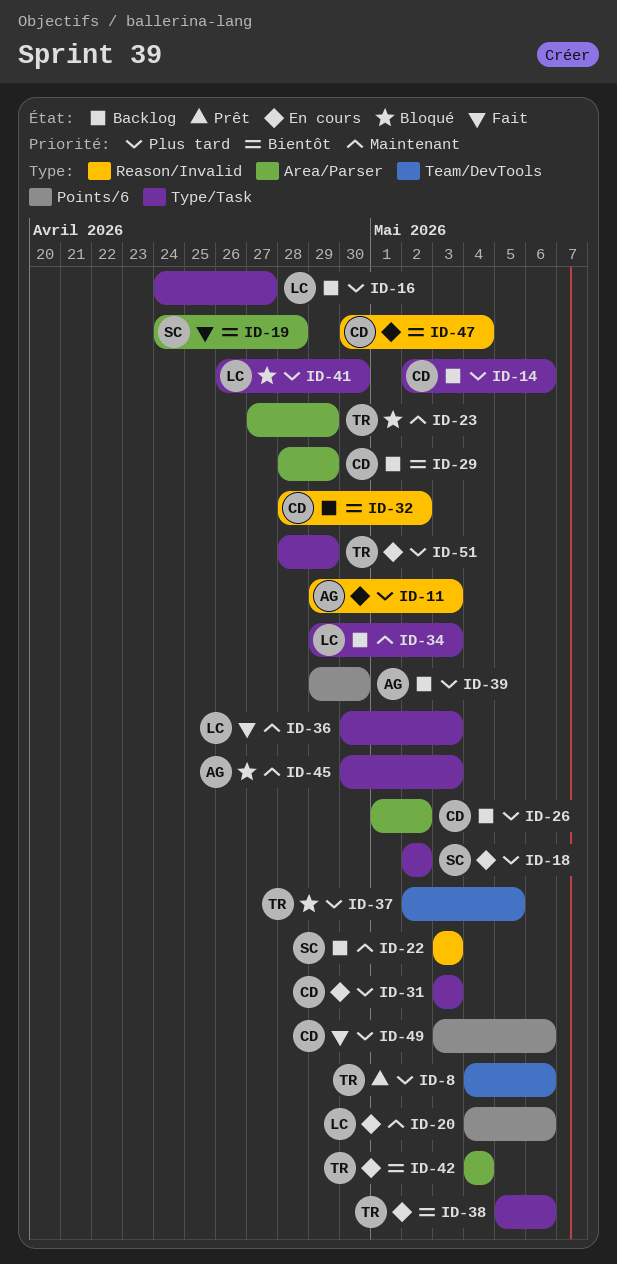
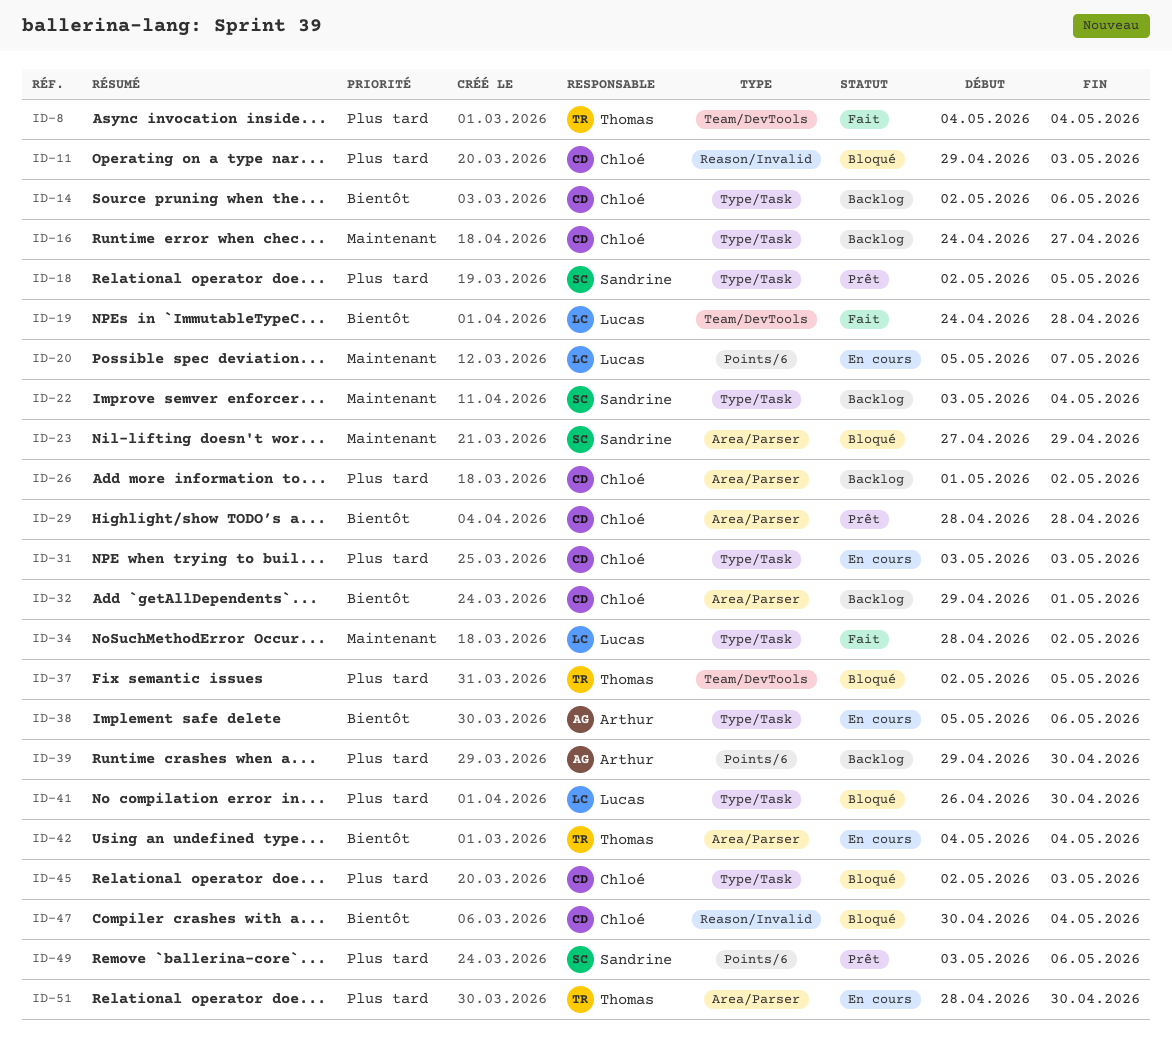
ID-8, status: Prêt -> Fait
ID-8, due: May 6 -> May 4
ID-11, status: En cours -> Bloqué
ID-11, owner: Arthur -> Chloé
ID-14, priority: Plus tard -> Bientôt
ID-16, owner: Lucas -> Chloé
ID-16, priority: Plus tard -> Maintenant
ID-18, status: En cours -> Prêt
ID-18, due: May 2 -> May 5
ID-19, owner: Sandrine -> Lucas
ID-19, label: Area/Parser -> Team/DevTools
ID-20, start: May 4 -> May 5
ID-20, due: May 6 -> May 7
ID-22, label: Reason/Invalid -> Type/Task
ID-22, due: May 3 -> May 4
ID-23, owner: Thomas -> Sandrine
ID-29, status: Backlog -> Prêt
ID-29, due: Apr 29 -> Apr 28
ID-32, label: Reason/Invalid -> Area/Parser
ID-32, start: Apr 28 -> Apr 29
ID-32, due: May 2 -> May 1
ID-34, status: Backlog -> Fait
ID-34, start: Apr 29 -> Apr 28
ID-34, due: May 3 -> May 2
ID-36: present -> none
ID-38, owner: Thomas -> Arthur
ID-45, owner: Arthur -> Chloé
ID-45, priority: Maintenant -> Plus tard
ID-45, start: Apr 30 -> May 2
ID-47, status: En cours -> Bloqué
ID-49, status: Fait -> Prêt
ID-49, owner: Chloé -> Sandrine
ID-51, label: Type/Task -> Area/Parser
ID-51, due: Apr 29 -> Apr 30

